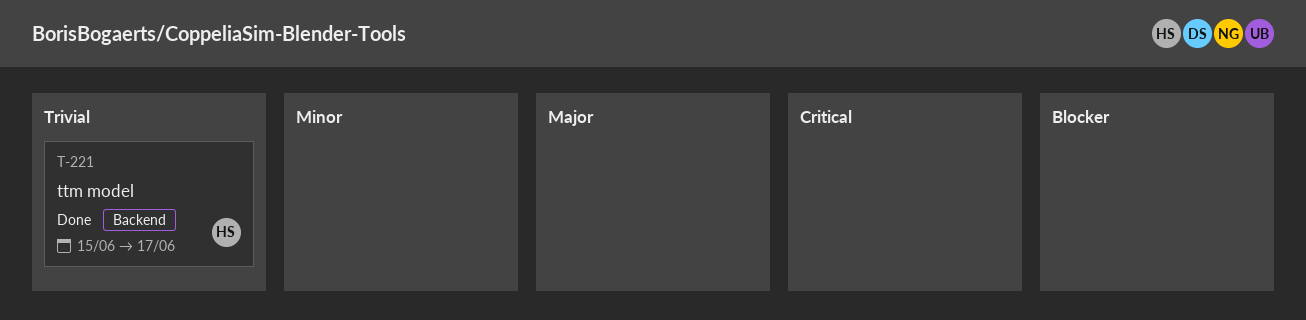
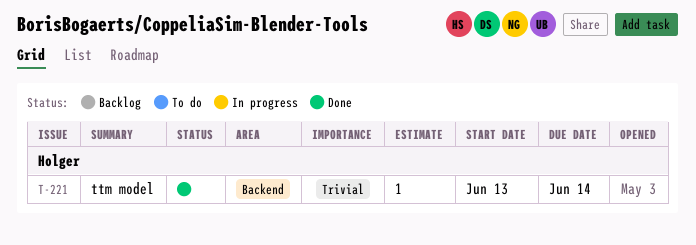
T-221, start: Jun 15 -> Jun 13
T-221, due: Jun 17 -> Jun 14

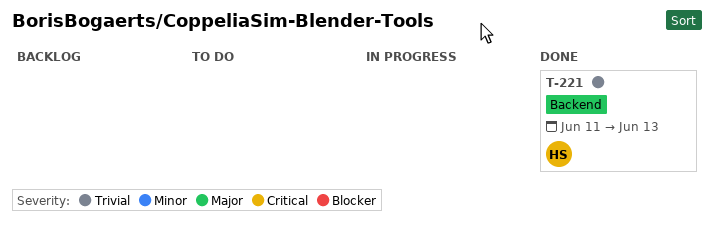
T-221, start: Jun 13 -> Jun 11
T-221, due: Jun 14 -> Jun 13

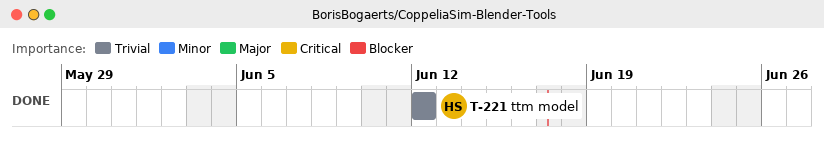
T-221, start: Jun 11 -> Jun 12
T-221, due: Jun 13 -> Jun 12

